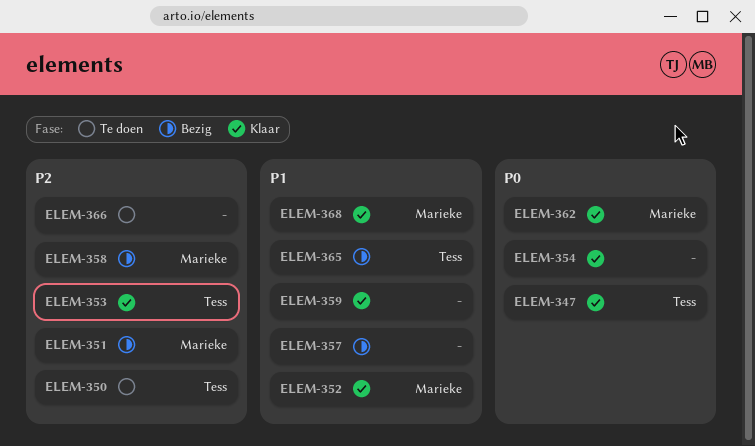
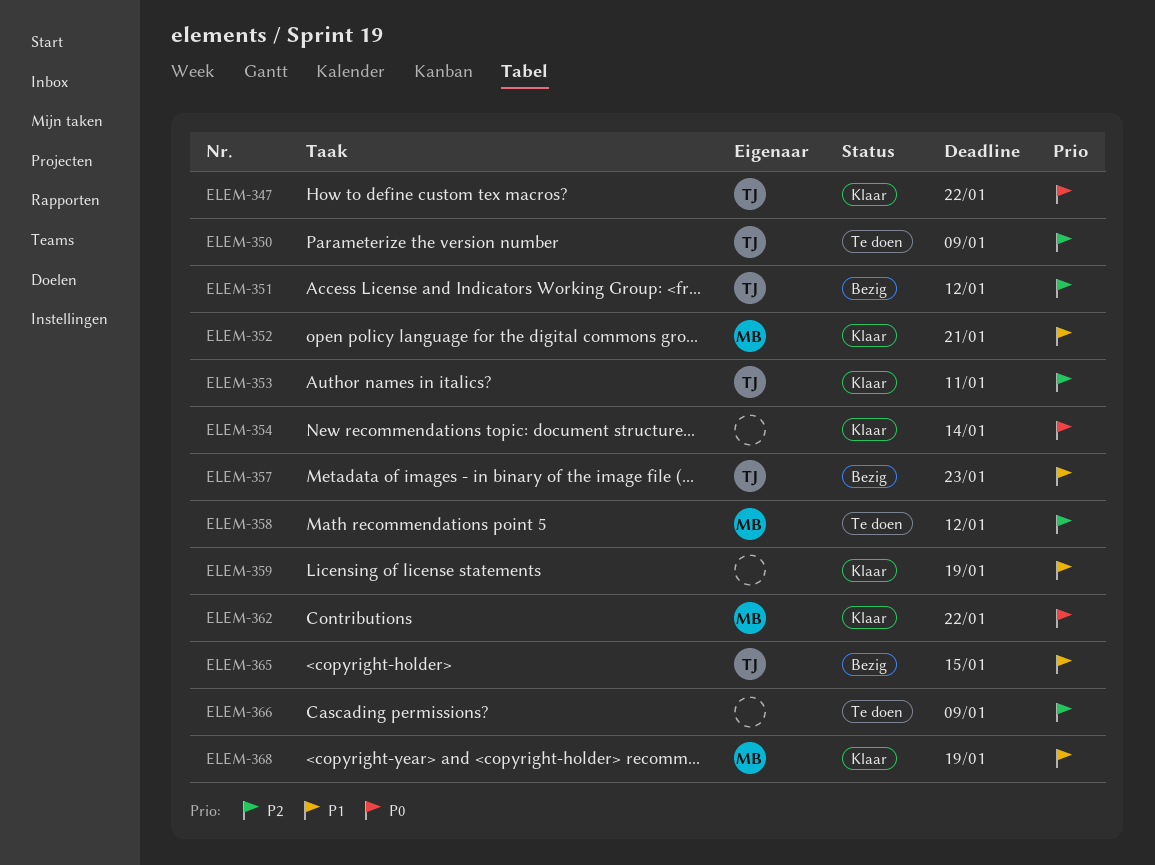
ELEM-351, owner: Marieke -> Tess
ELEM-357, owner: none -> Tess
ELEM-358, status: Bezig -> Te doen

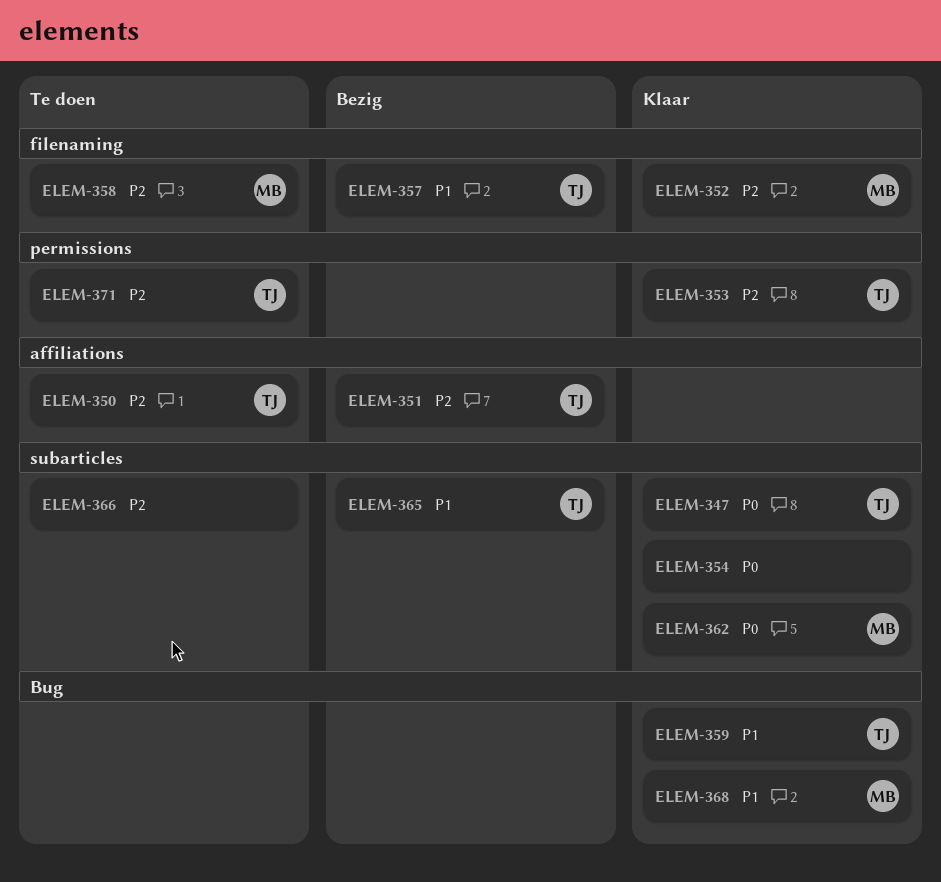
ELEM-352, priority: P1 -> P2
ELEM-359, owner: none -> TJ
ELEM-371: none -> present

